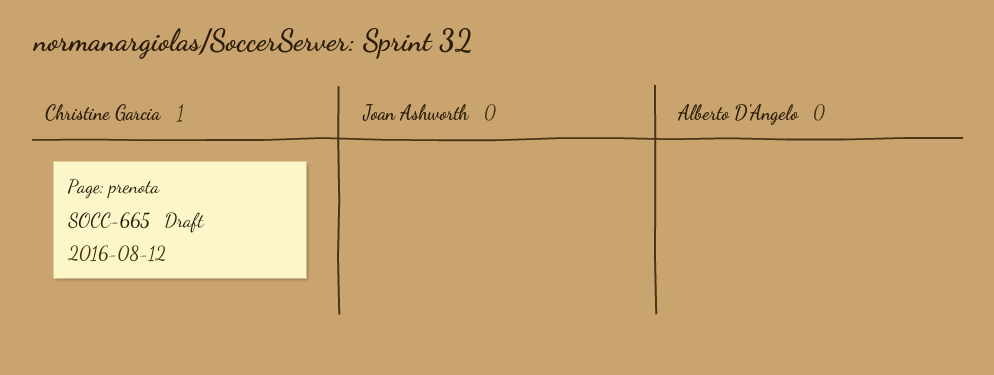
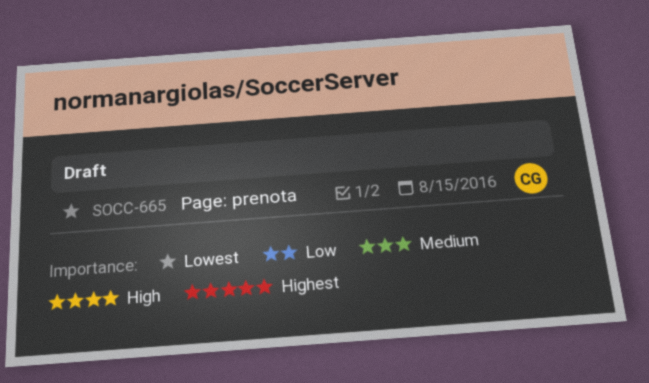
SOCC-665, due: Aug 12 -> Aug 15

